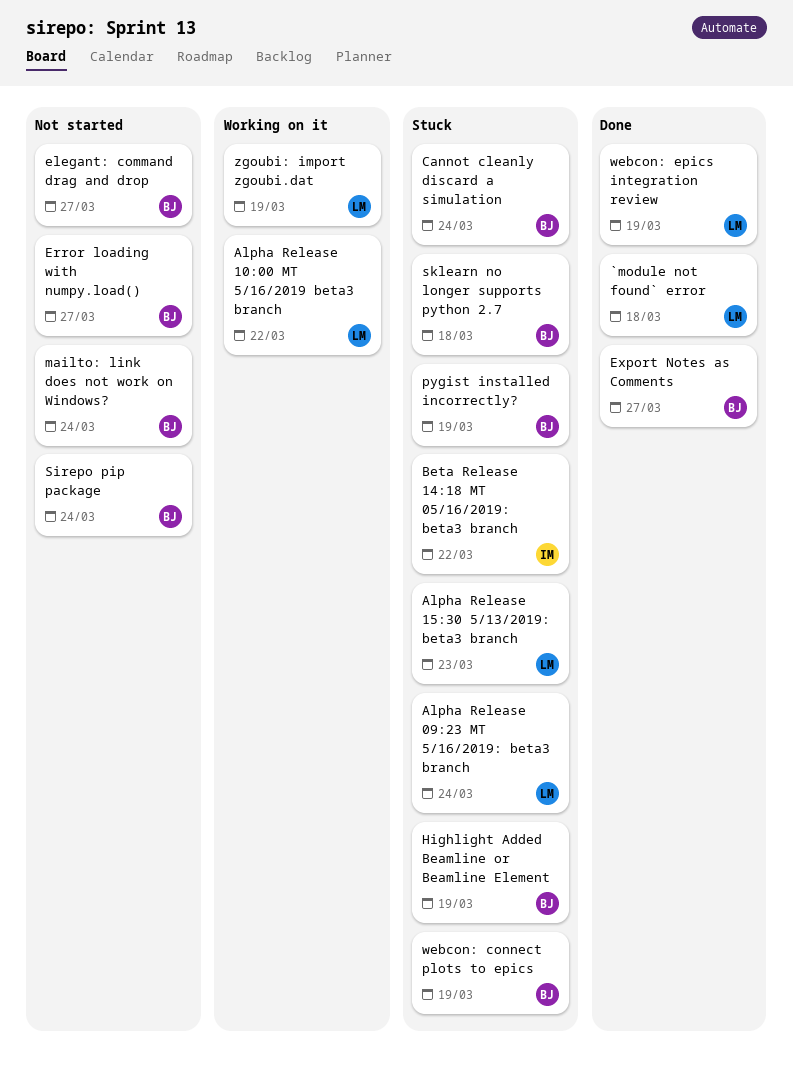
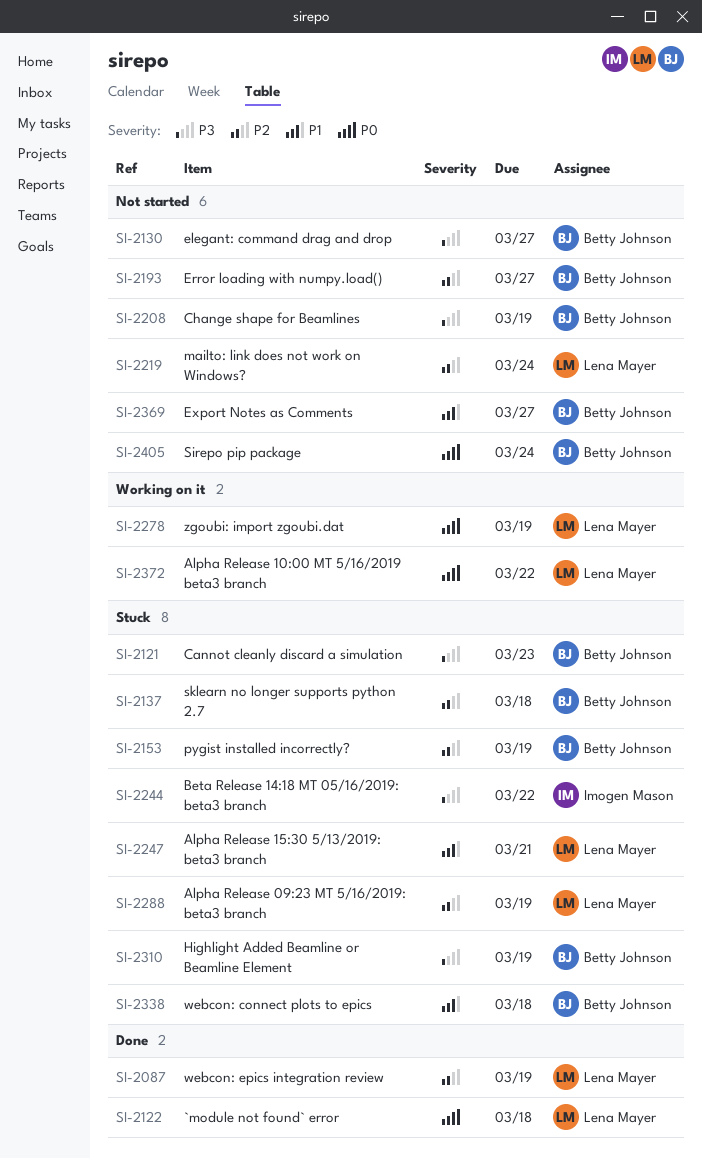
Alpha Release 09:23 MT 5/16/2019: beta3 branch, due: Mar 24 -> Mar 19
Alpha Release 15:30 5/13/2019: beta3 branch, due: Mar 23 -> Mar 21
Cannot cleanly discard a simulation, due: Mar 24 -> Mar 23
Change shape for Beamlines: none -> present
Export Notes as Comments, status: Done -> Not started
mailto: link does not work on Windows?, owner: Betty Johnson -> Lena Mayer
webcon: connect plots to epics, due: Mar 19 -> Mar 18

